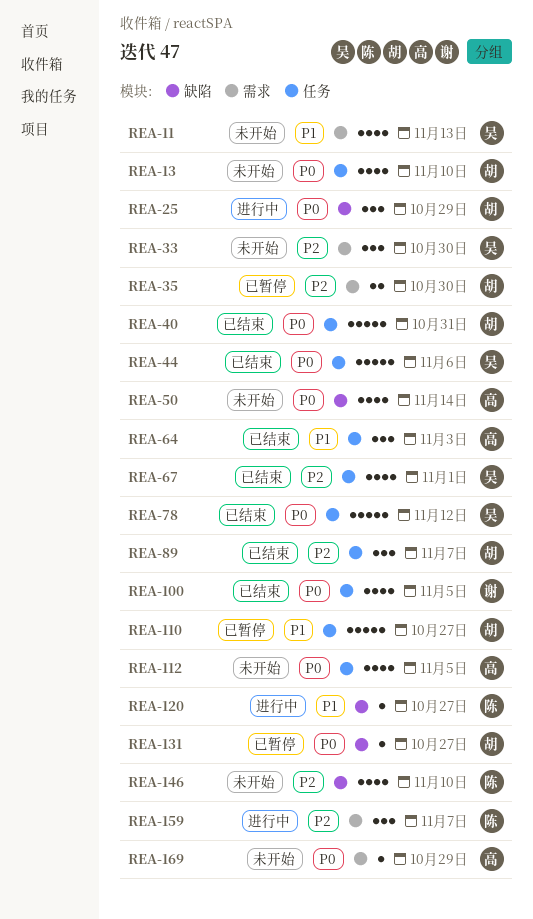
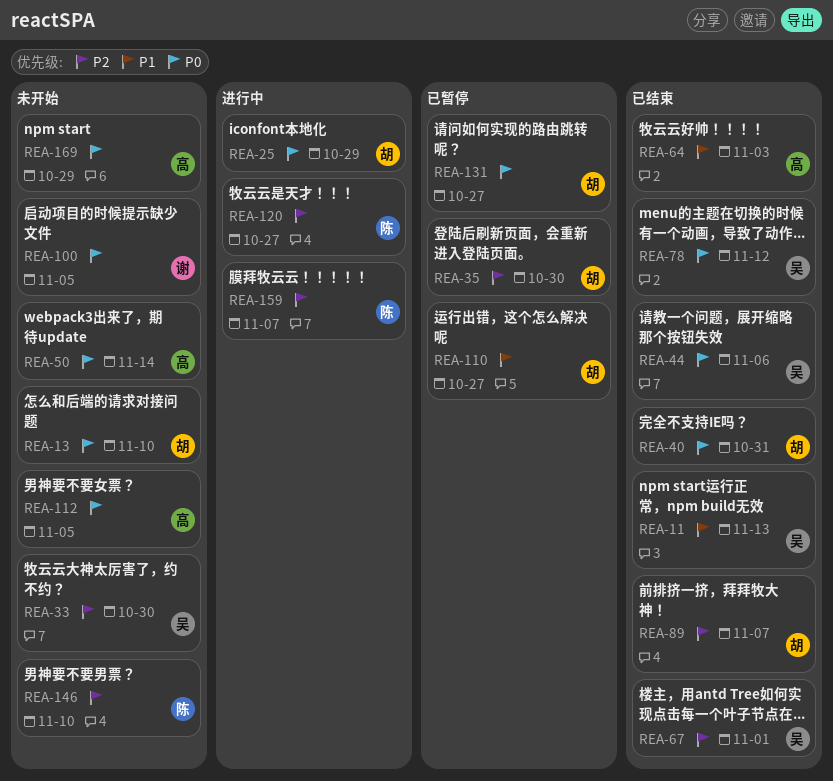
REA-11, status: 未开始 -> 已结束
REA-100, status: 已结束 -> 未开始
REA-120, priority: P1 -> P2

